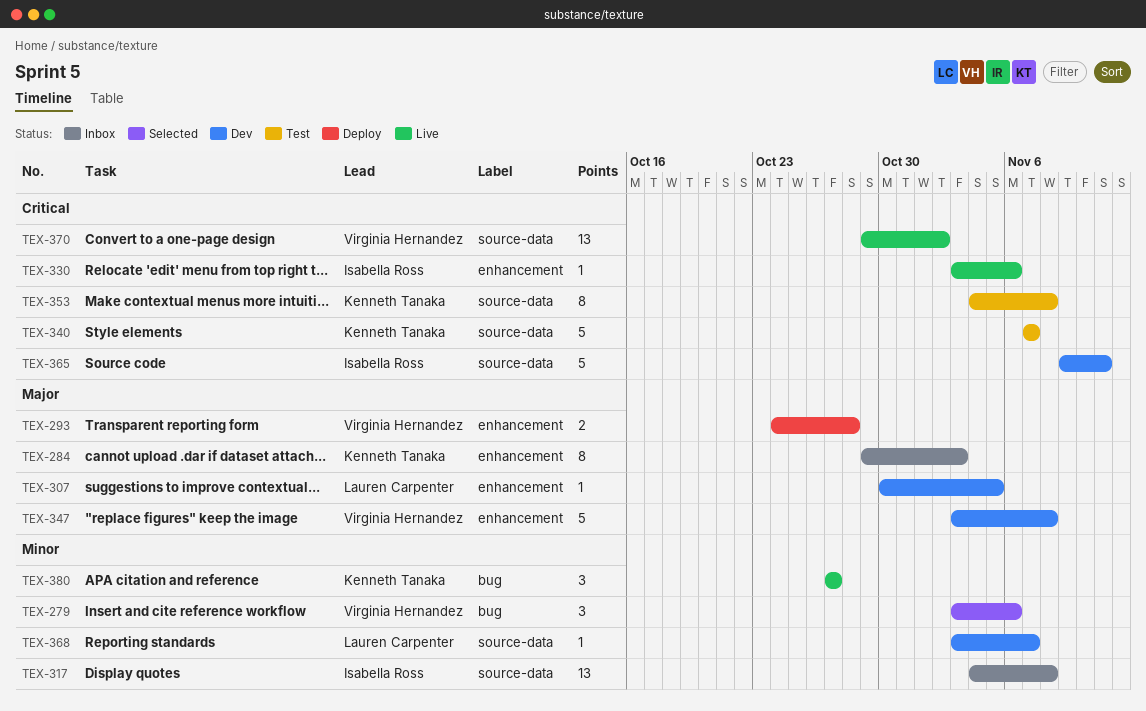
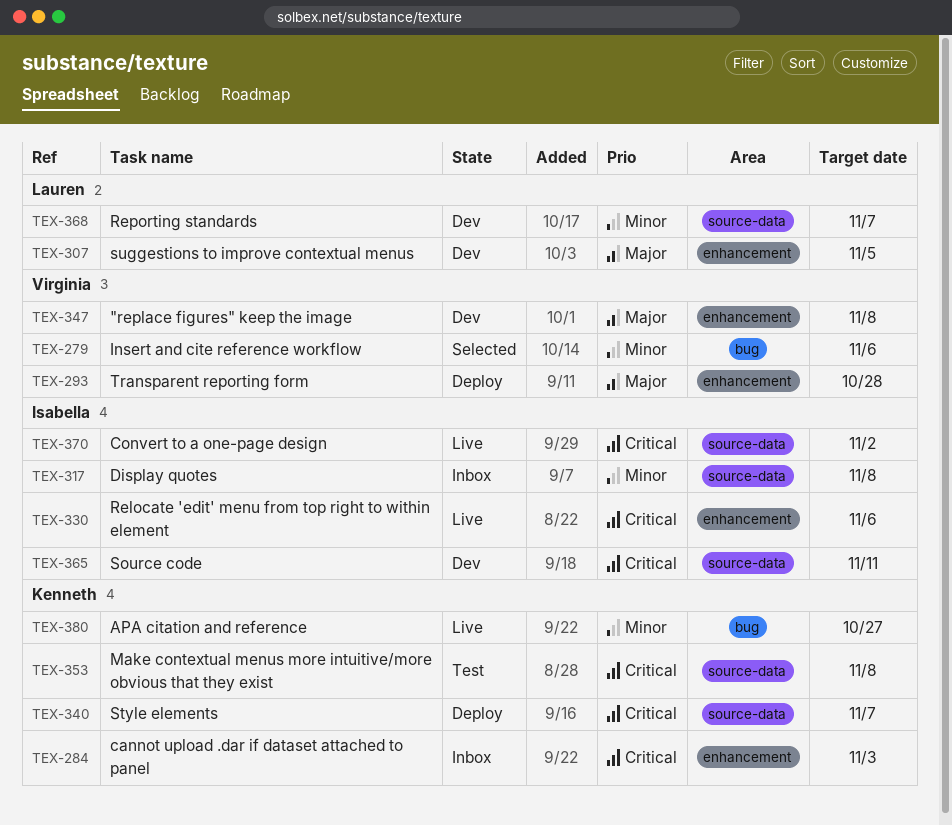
TEX-284, priority: Major -> Critical
TEX-340, status: Test -> Deploy
TEX-370, owner: Virginia Hernandez -> Isabella Ross

